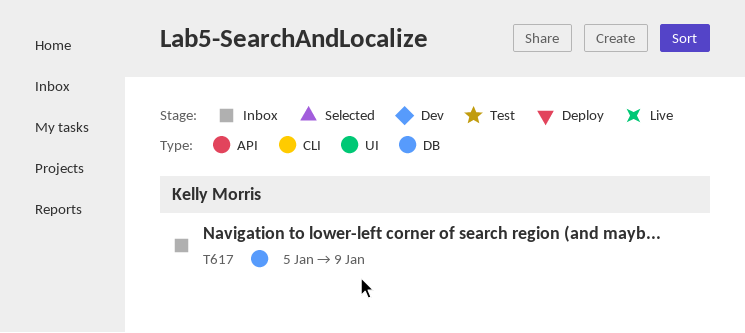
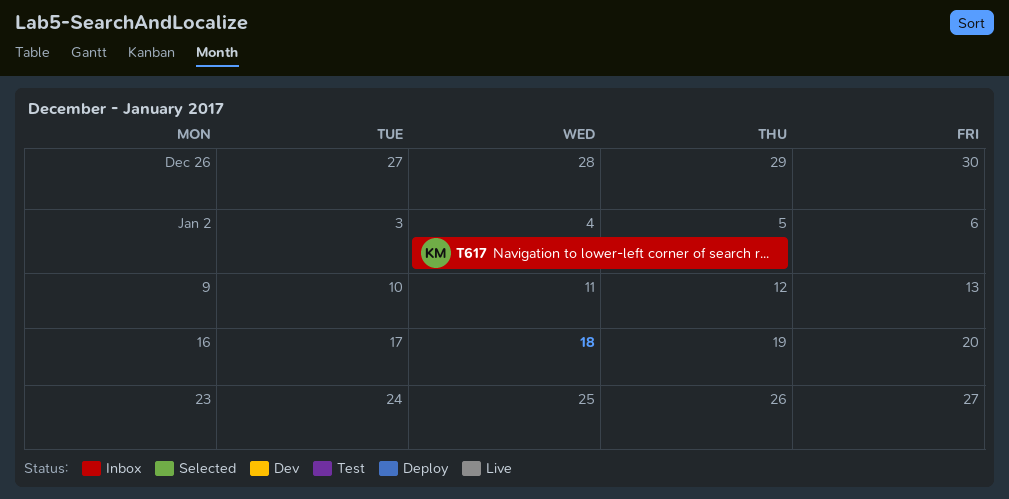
T617, start: Jan 5 -> Jan 4
T617, due: Jan 9 -> Jan 5

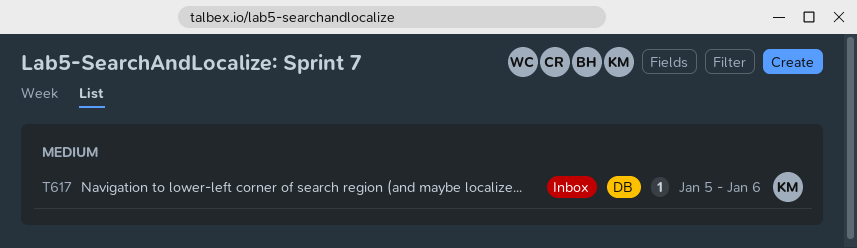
T617, start: Jan 4 -> Jan 5
T617, due: Jan 5 -> Jan 6

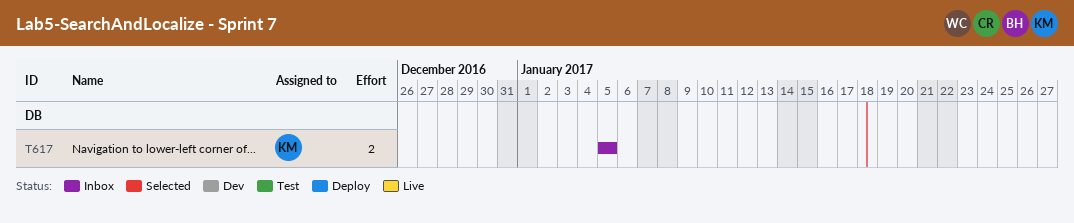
T617, estimate: 1 -> 2
T617, due: Jan 6 -> Jan 5

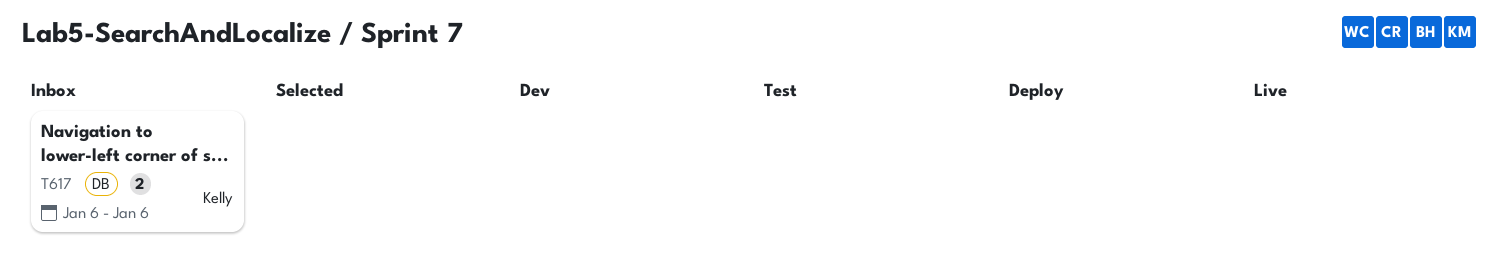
T617, start: Jan 5 -> Jan 6
T617, due: Jan 5 -> Jan 6

